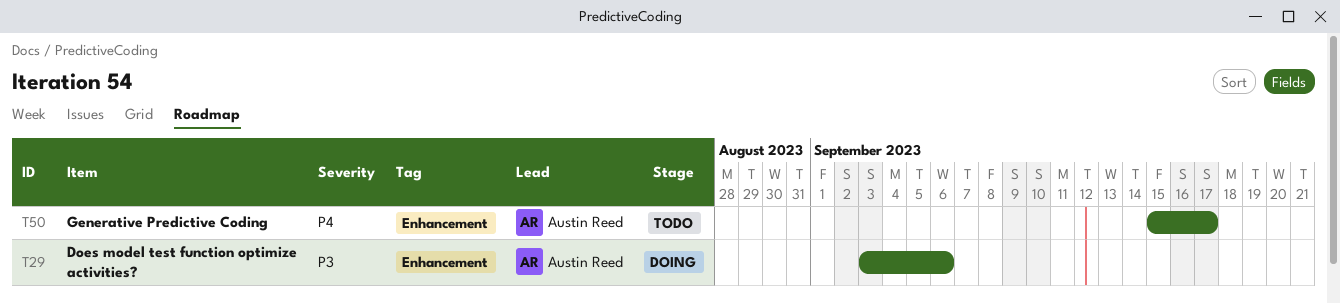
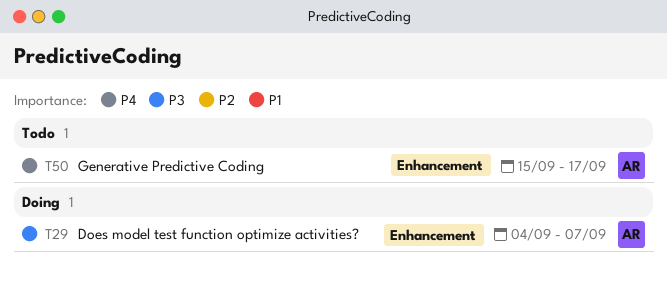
T29, start: Sep 3 -> Sep 4
T29, due: Sep 6 -> Sep 7

